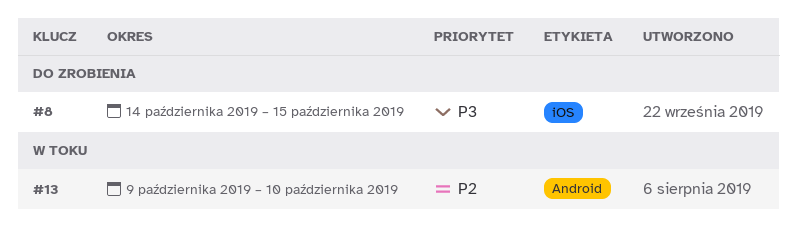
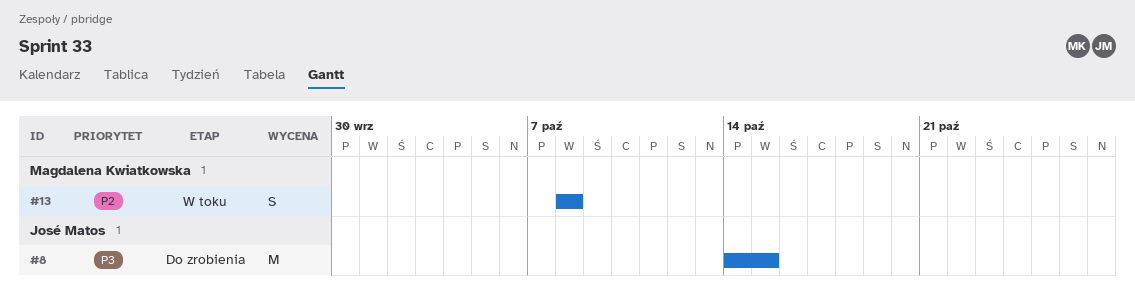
#13, start: Oct 9 -> Oct 8
#13, due: Oct 10 -> Oct 8

